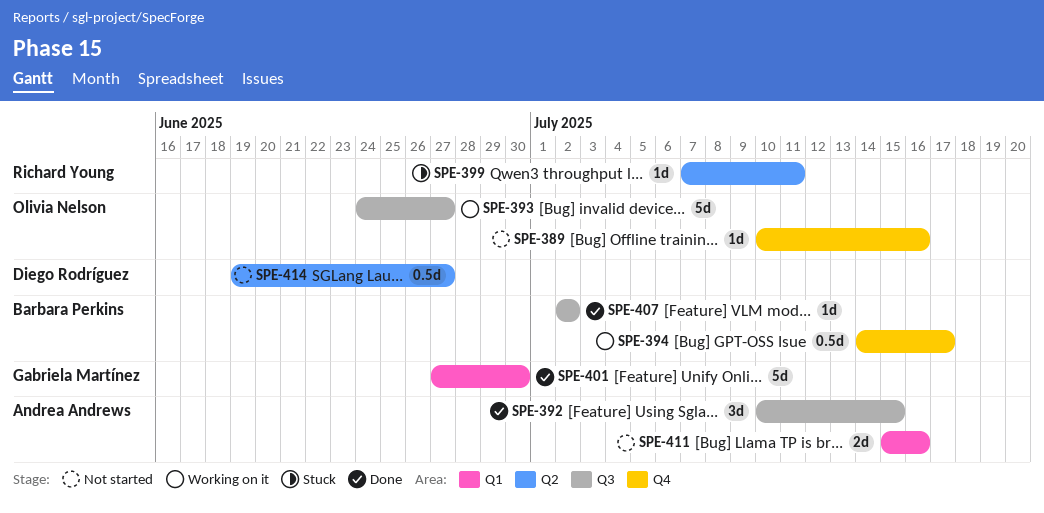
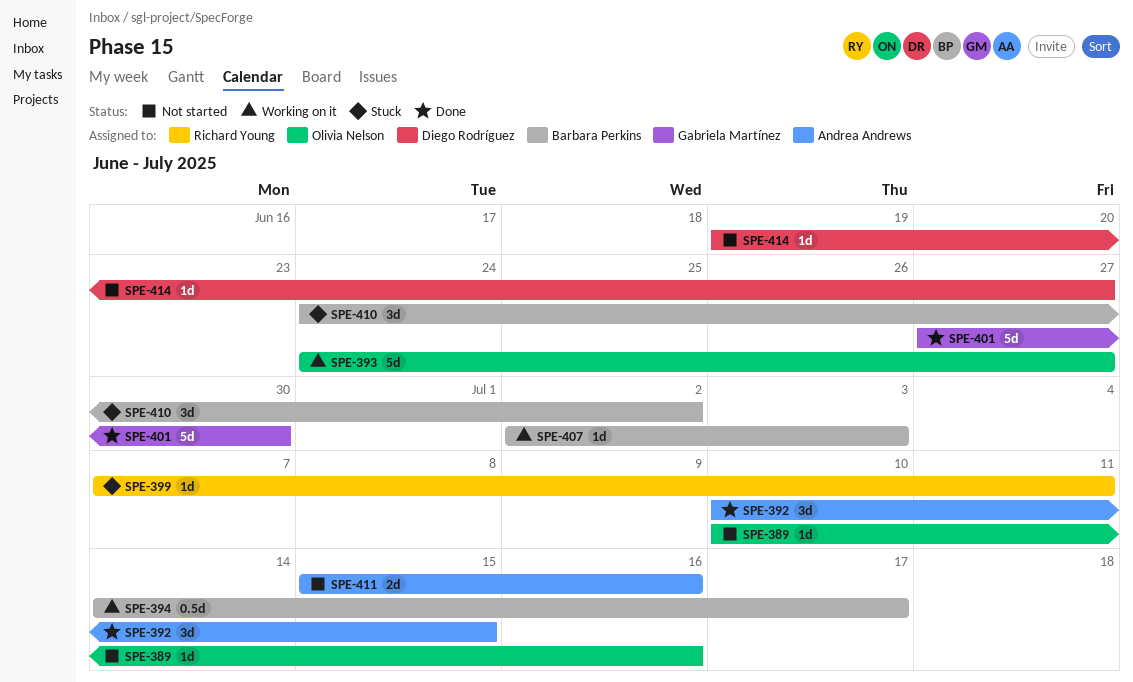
SPE-407, status: Done -> Working on it
SPE-407, due: Jul 2 -> Jul 3
SPE-410: none -> present
SPE-414, estimate: 0.5d -> 1d

